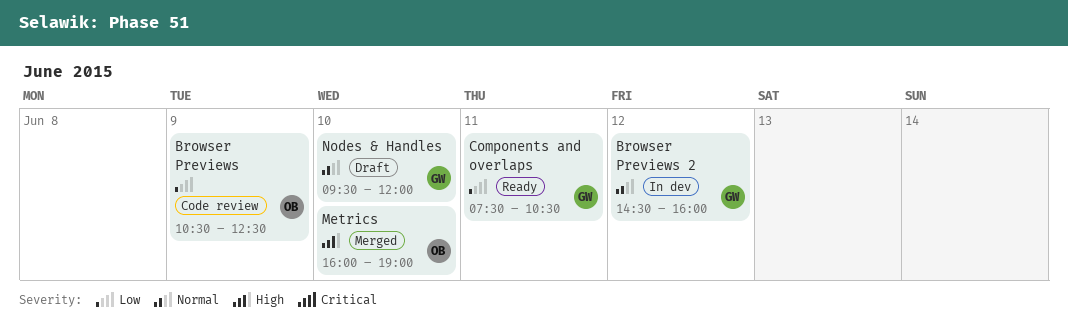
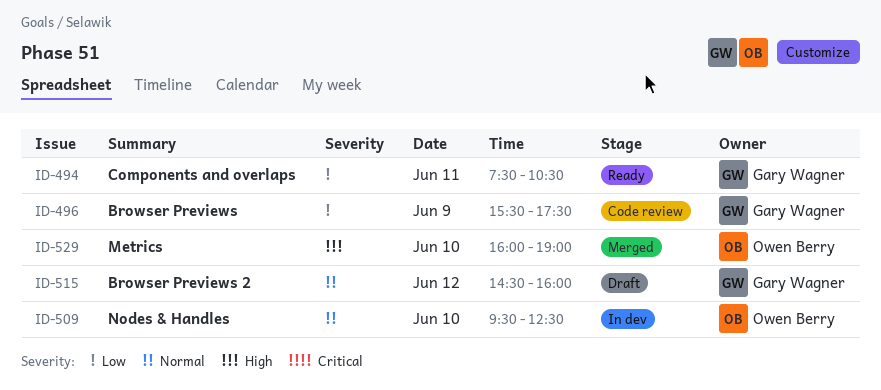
Browser Previews, owner: Owen Berry -> Gary Wagner
Browser Previews, begins: 10:30 -> 15:30
Browser Previews, ends: 12:30 -> 17:30
Browser Previews 2, status: In dev -> Draft
Nodes & Handles, status: Draft -> In dev
Nodes & Handles, owner: Gary Wagner -> Owen Berry
Nodes & Handles, ends: 12:00 -> 12:30

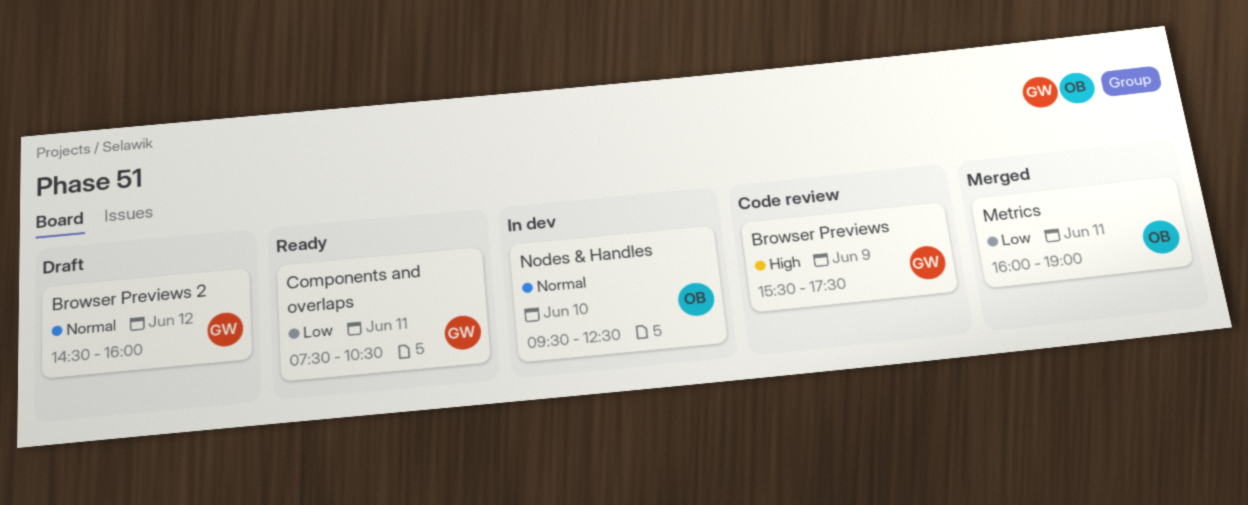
Browser Previews, priority: Low -> High
Metrics, priority: High -> Low
Metrics, day: Jun 10 -> Jun 11

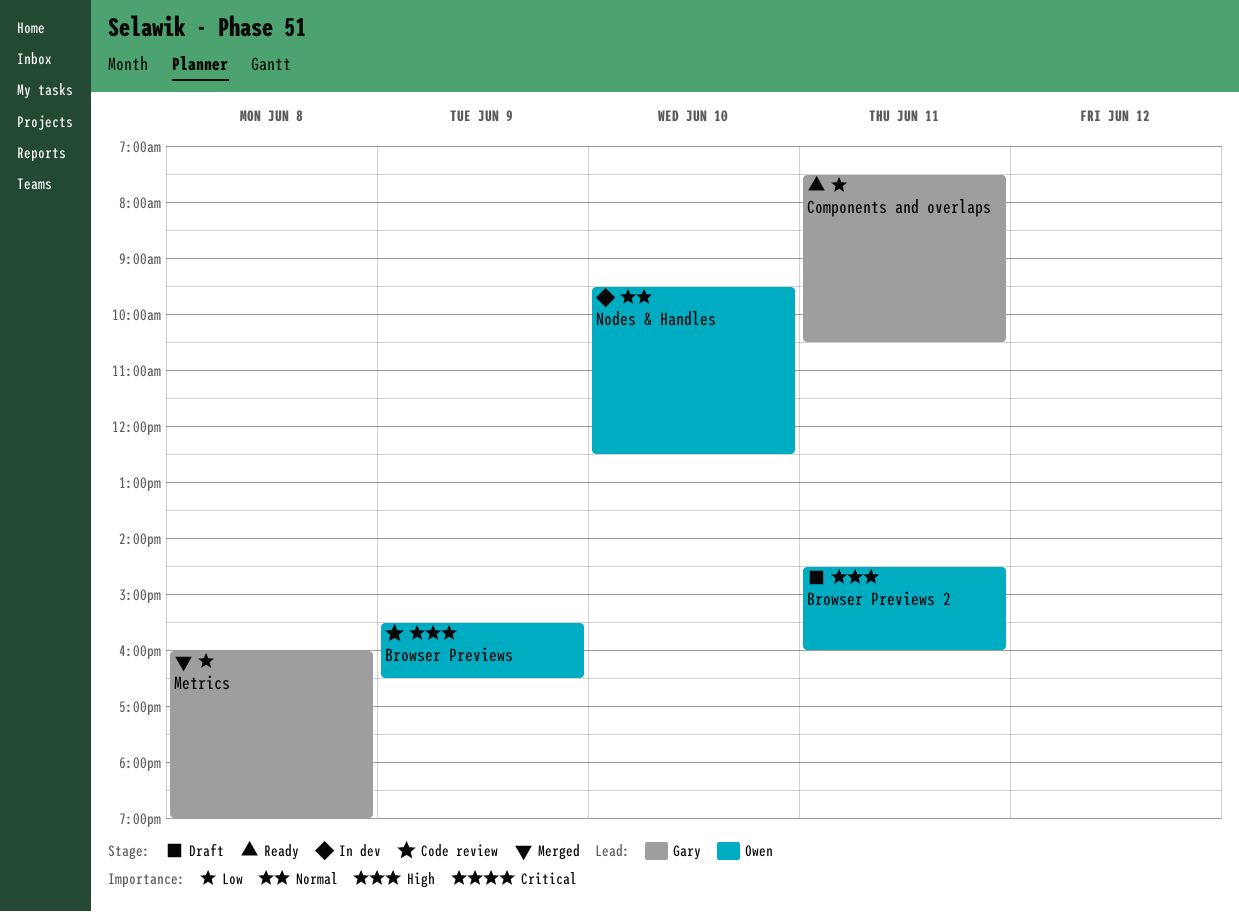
Browser Previews, owner: Gary -> Owen
Browser Previews, ends: 17:30 -> 16:30
Browser Previews 2, owner: Gary -> Owen
Browser Previews 2, priority: Normal -> High
Browser Previews 2, day: Jun 12 -> Jun 11
Metrics, owner: Owen -> Gary
Metrics, day: Jun 11 -> Jun 8

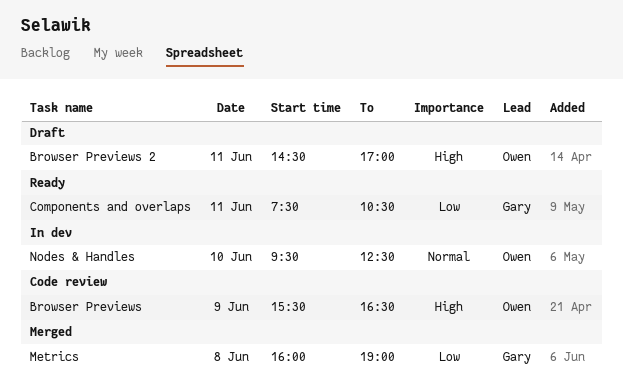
Browser Previews 2, ends: 16:00 -> 17:00

